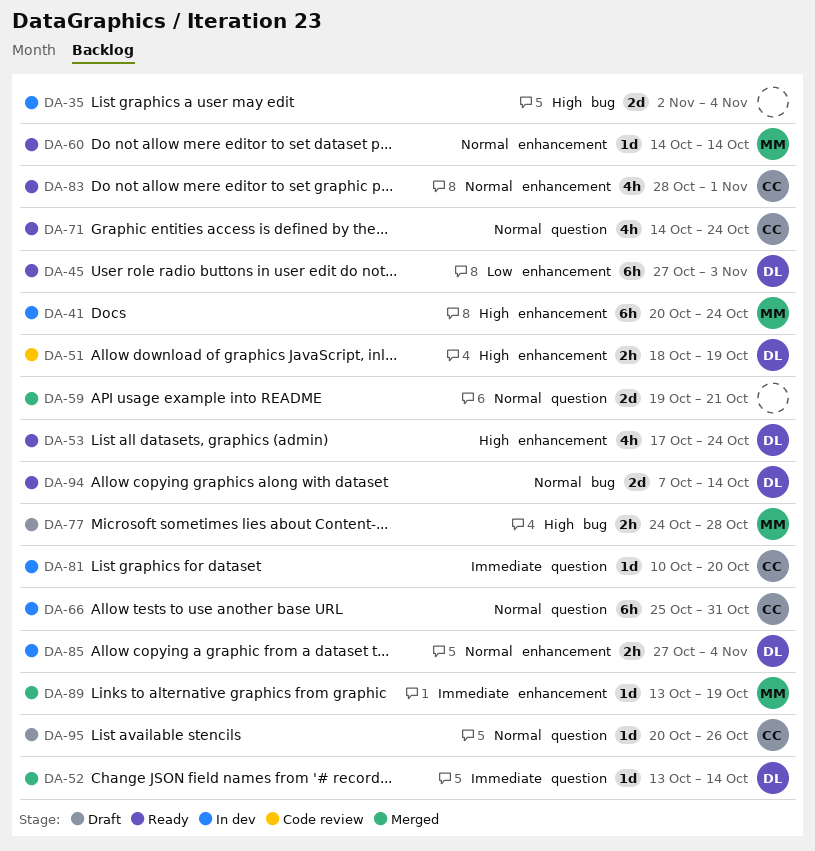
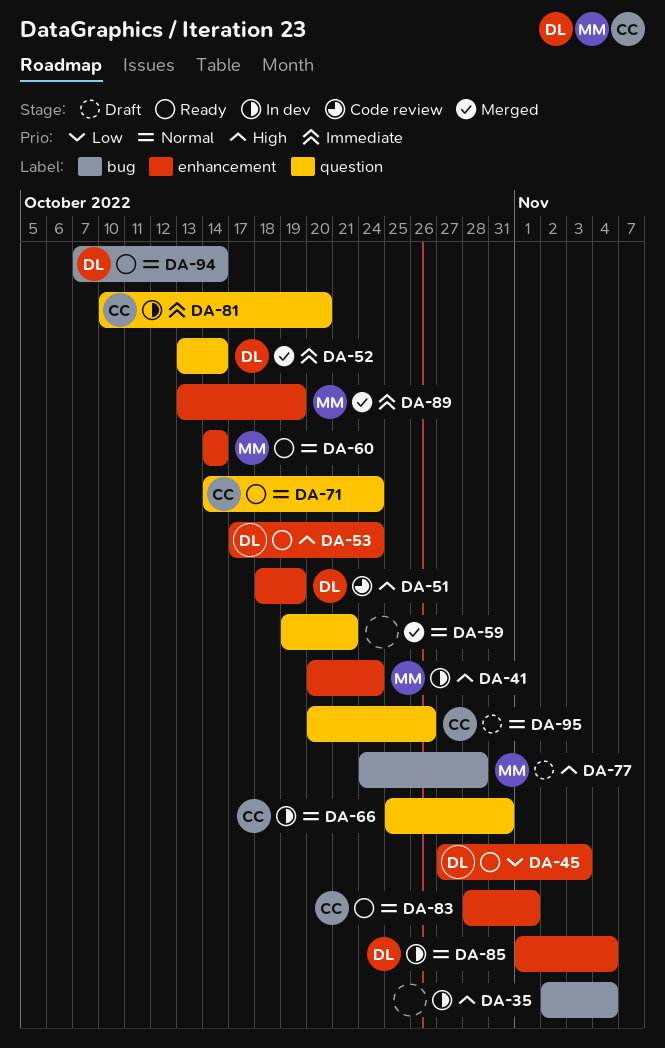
DA-85, start: Oct 27 -> Nov 1

